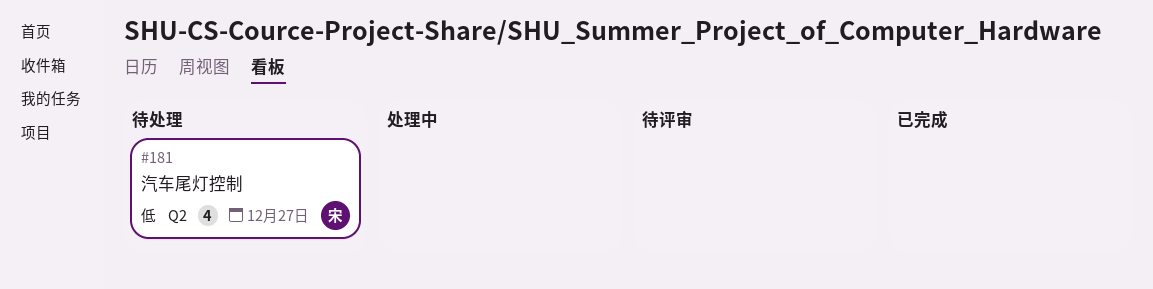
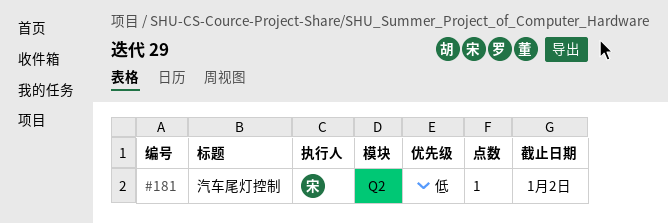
#181, estimate: 4 -> 1
#181, due: Dec 27 -> Jan 2

